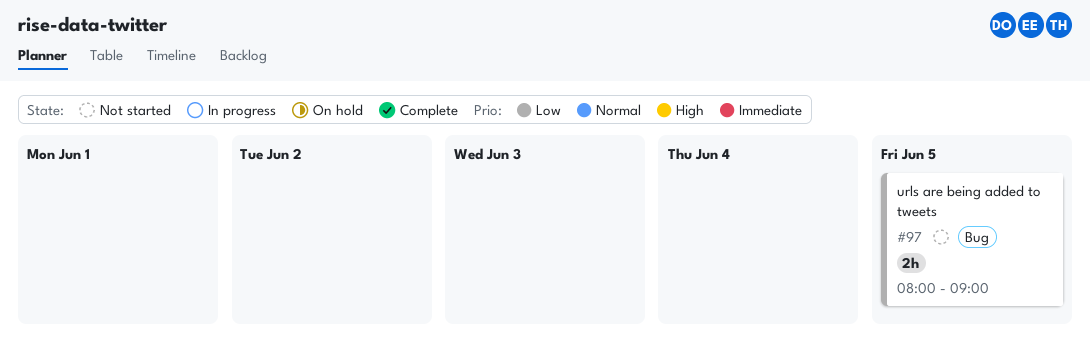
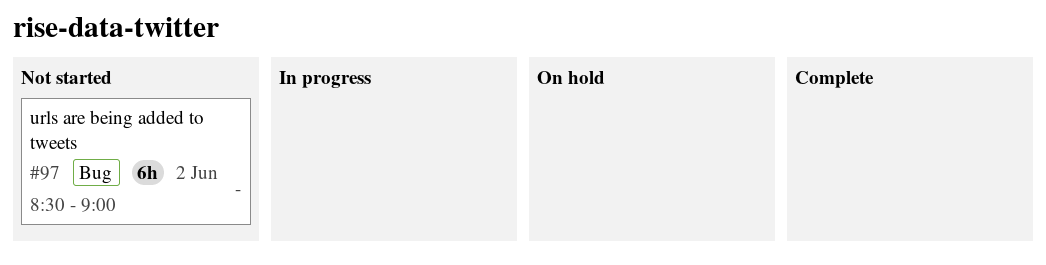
#97, estimate: 2h -> 6h
#97, day: Jun 5 -> Jun 2
#97, begins: 08:00 -> 08:30

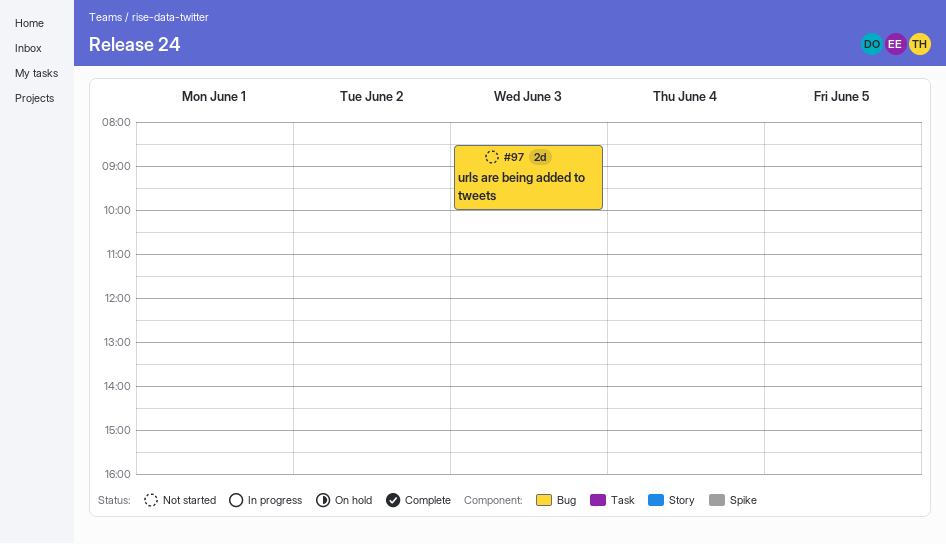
#97, estimate: 6h -> 2d
#97, day: Jun 2 -> Jun 3
#97, ends: 09:00 -> 10:00

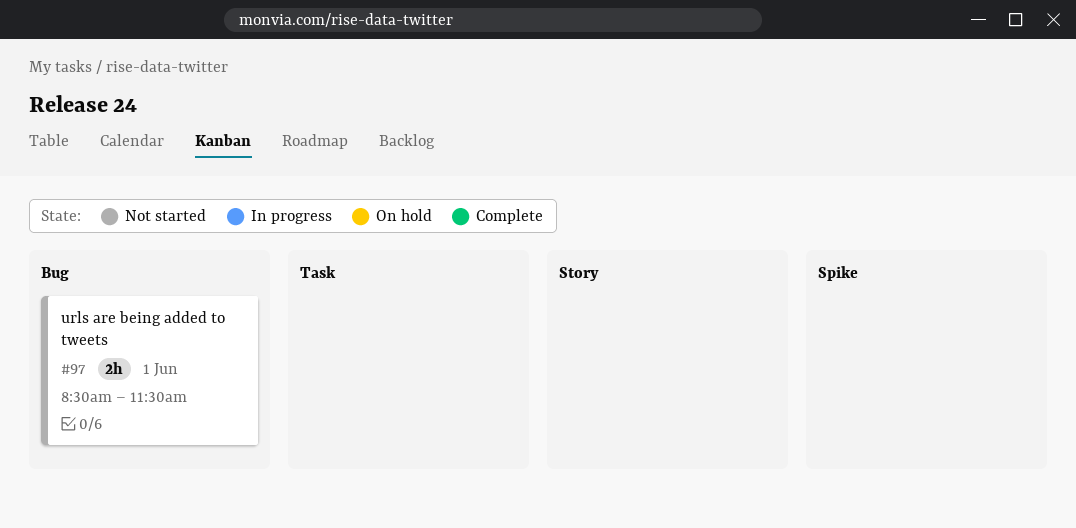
#97, estimate: 2d -> 2h
#97, day: Jun 3 -> Jun 1
#97, ends: 10:00 -> 11:30

